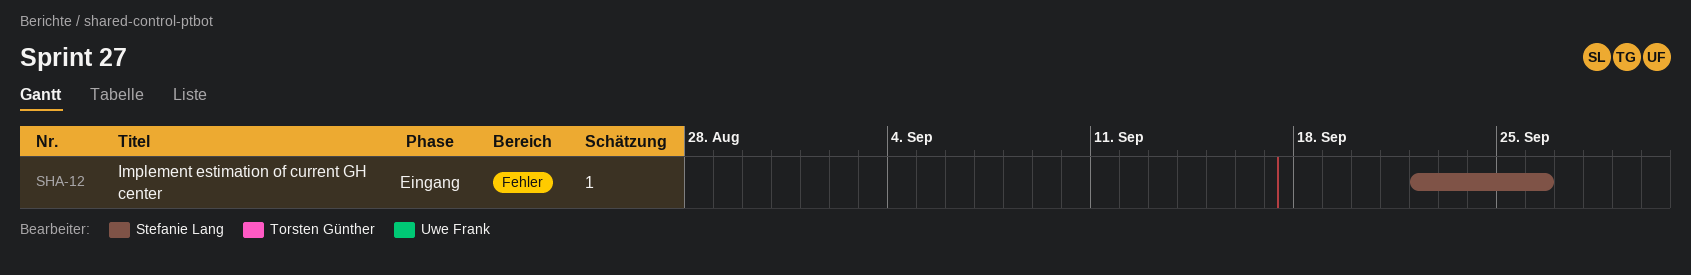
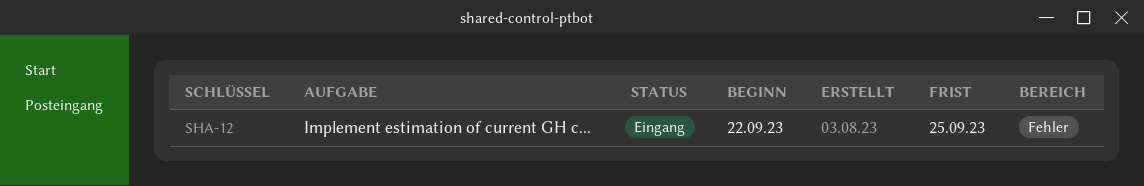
SHA-12, due: Sep 26 -> Sep 25

